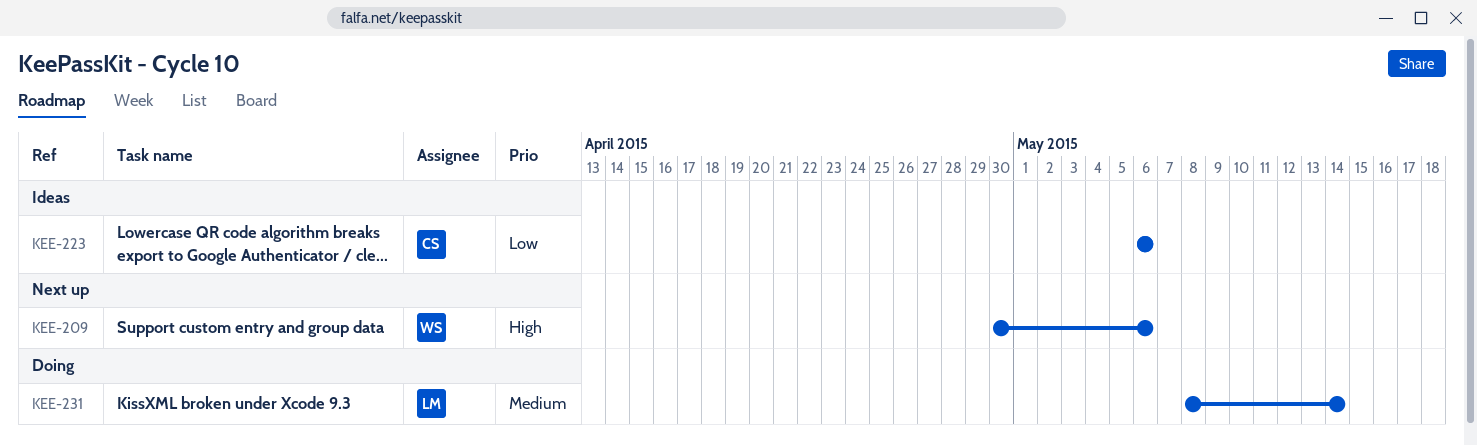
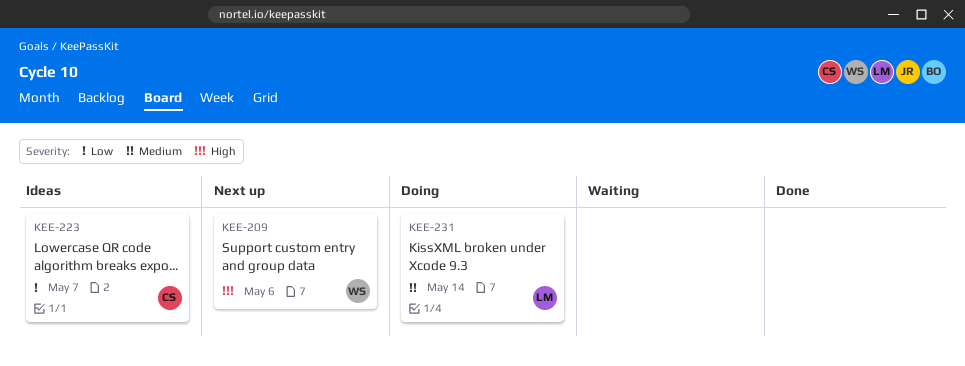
KEE-223, due: May 6 -> May 7

